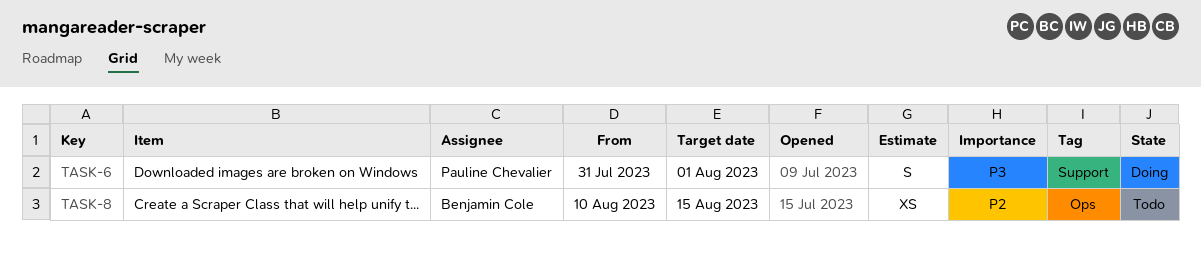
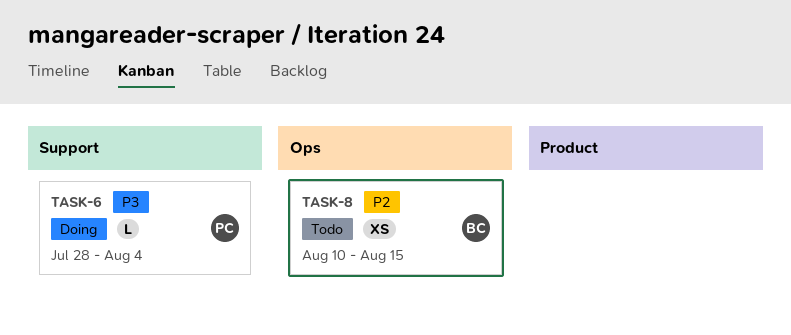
TASK-6, estimate: S -> L
TASK-6, start: Jul 31 -> Jul 28
TASK-6, due: Aug 1 -> Aug 4

